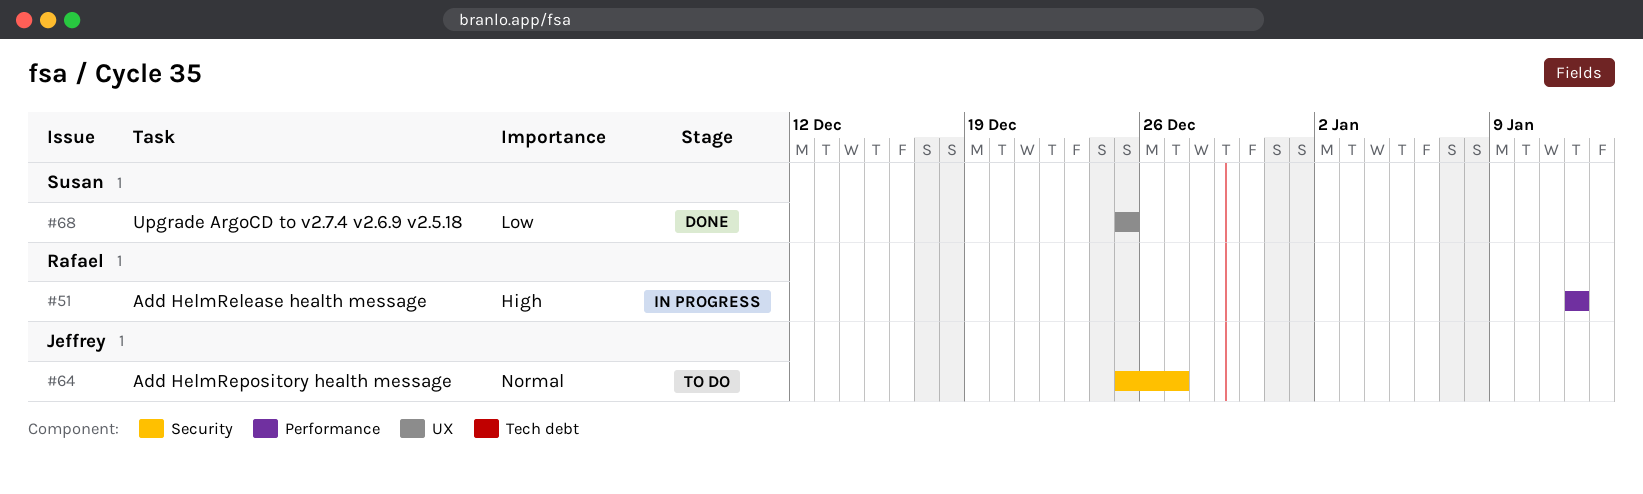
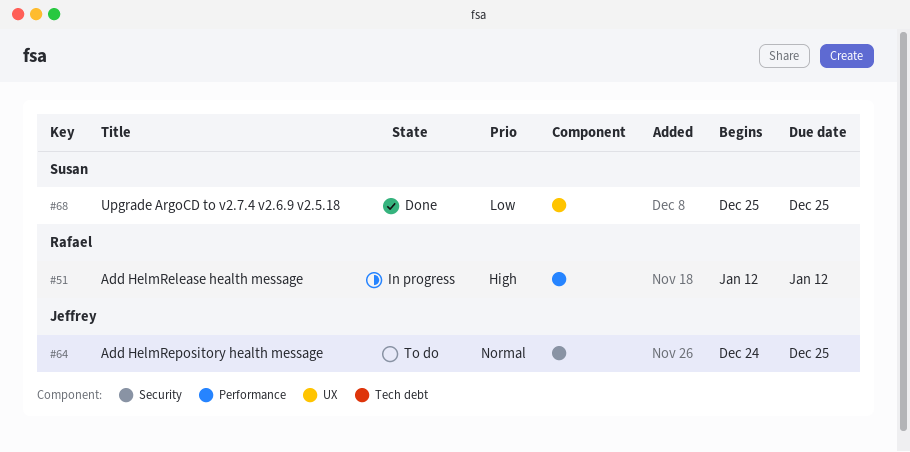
#64, start: Dec 25 -> Dec 24
#64, due: Dec 27 -> Dec 25

